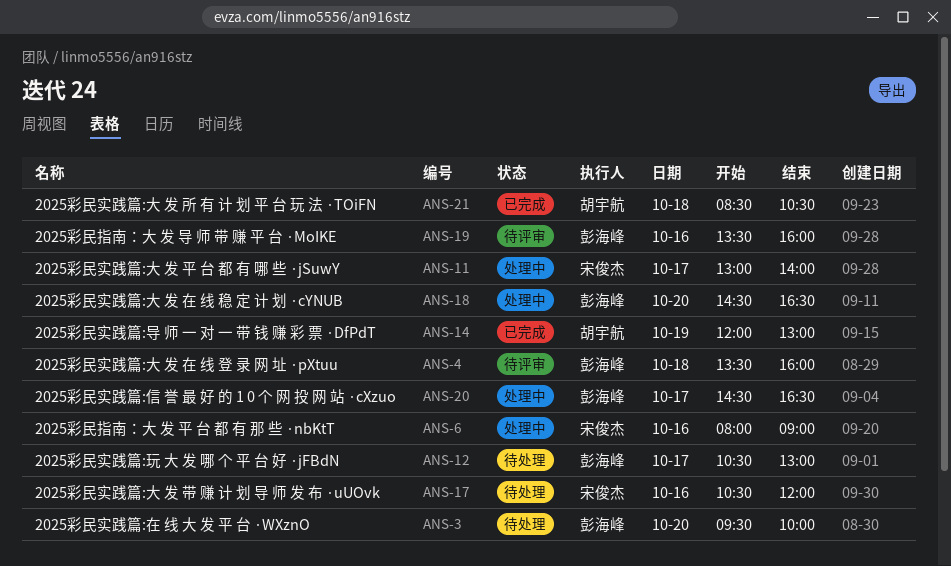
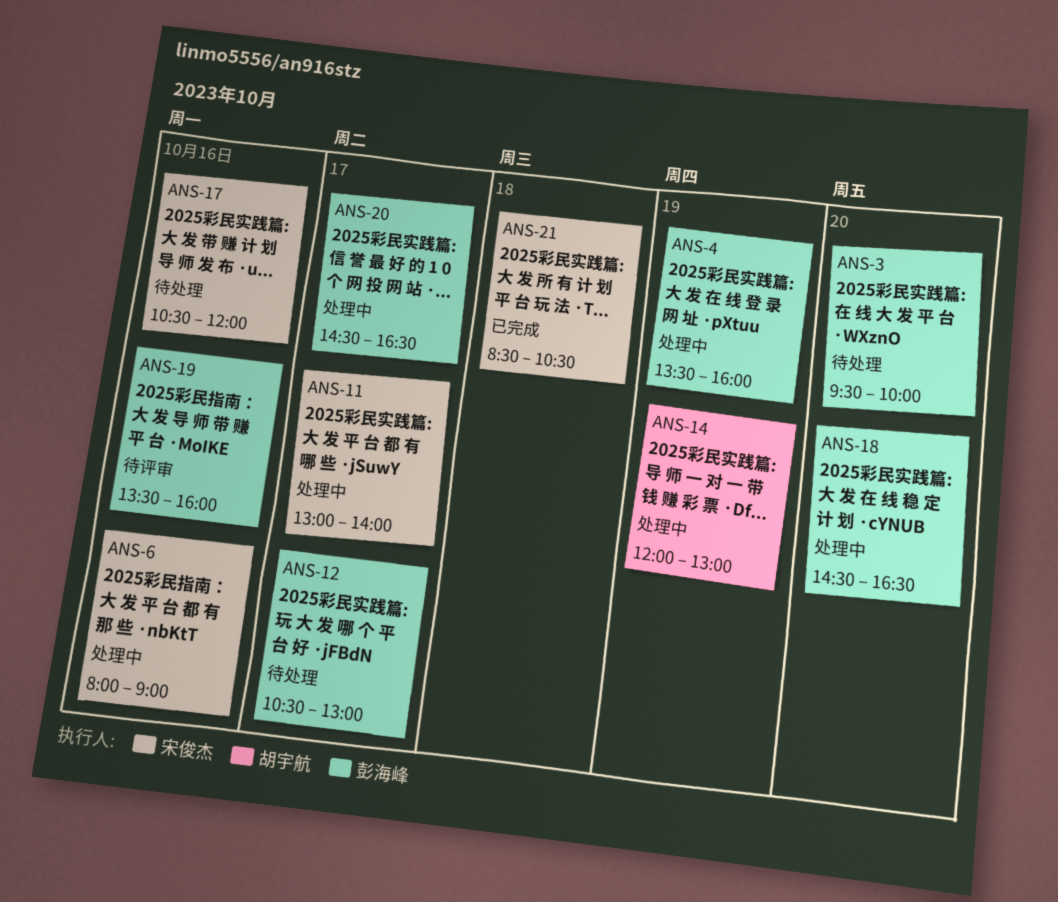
ANS-4, status: 待评审 -> 处理中
ANS-4, day: Oct 18 -> Oct 19
ANS-14, status: 已完成 -> 处理中
ANS-21, owner: 胡宇航 -> 宋俊杰

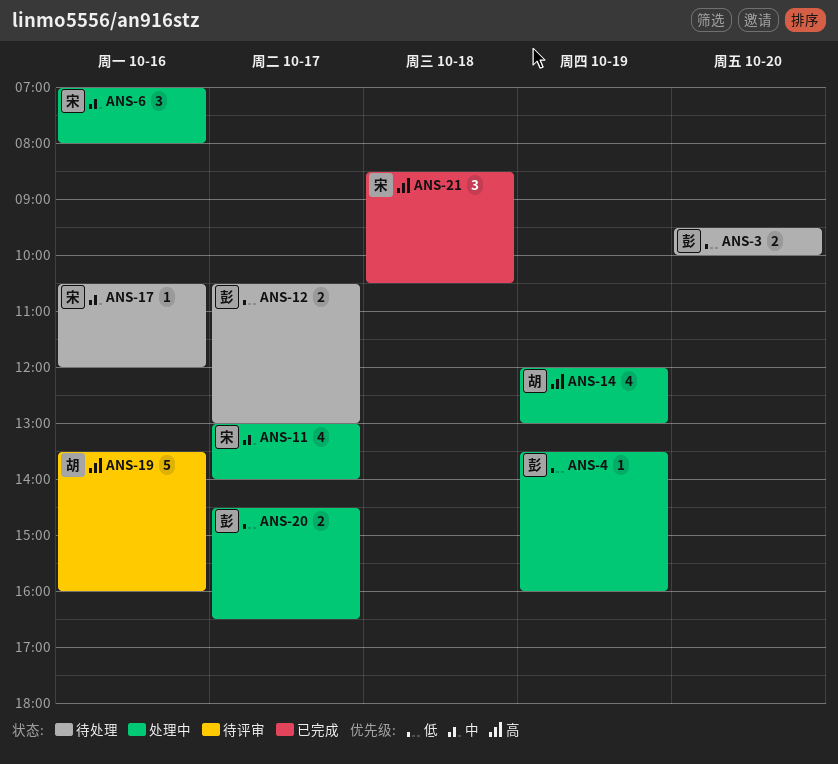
ANS-6, begins: 08:00 -> 07:00
ANS-6, ends: 09:00 -> 08:00
ANS-18: present -> none
ANS-19, owner: 彭海峰 -> 胡宇航

